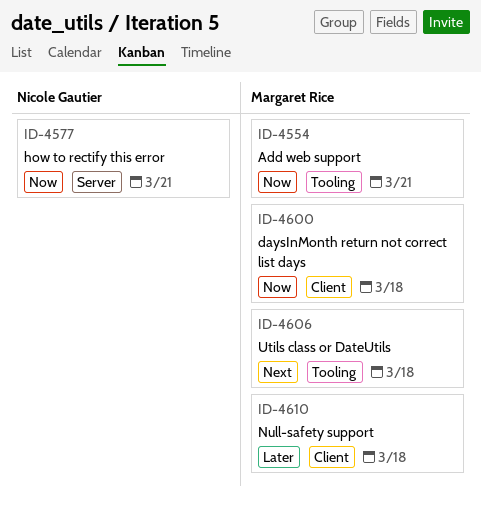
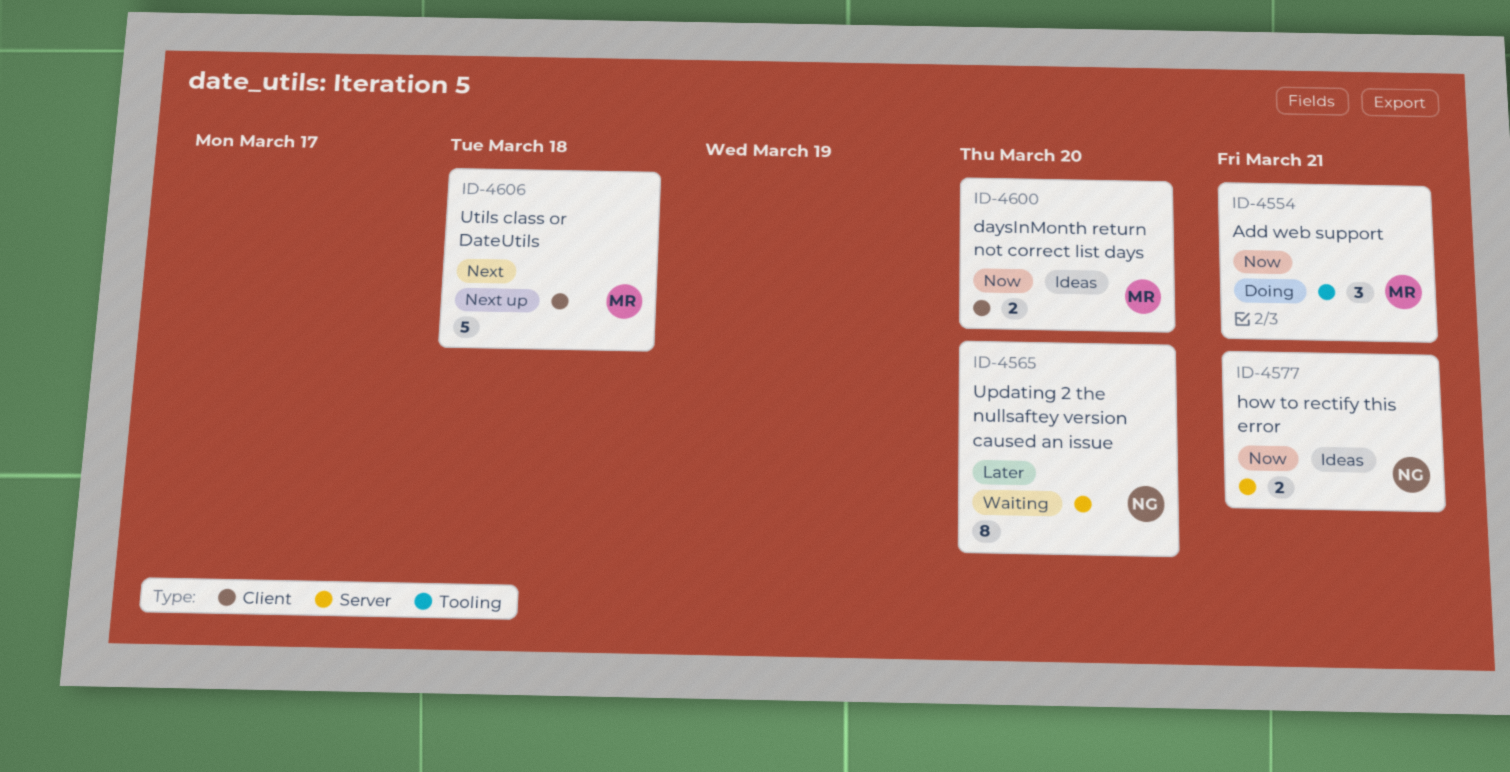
ID-4565: none -> present
ID-4600, due: Mar 18 -> Mar 20
ID-4606, label: Tooling -> Client
ID-4610: present -> none

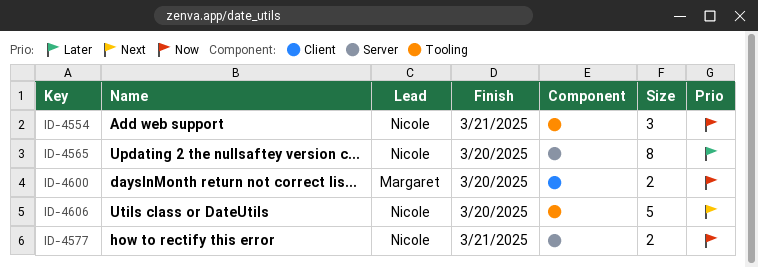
ID-4554, owner: Margaret -> Nicole
ID-4606, owner: Margaret -> Nicole
ID-4606, label: Client -> Tooling
ID-4606, due: Mar 18 -> Mar 20

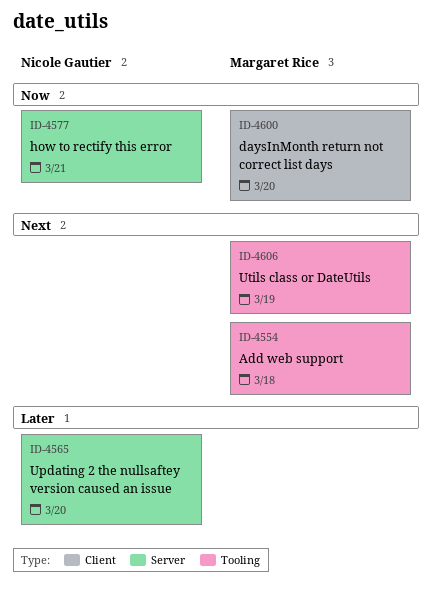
ID-4554, owner: Nicole Gautier -> Margaret Rice
ID-4554, priority: Now -> Next
ID-4554, due: Mar 21 -> Mar 18
ID-4606, owner: Nicole Gautier -> Margaret Rice
ID-4606, due: Mar 20 -> Mar 19

